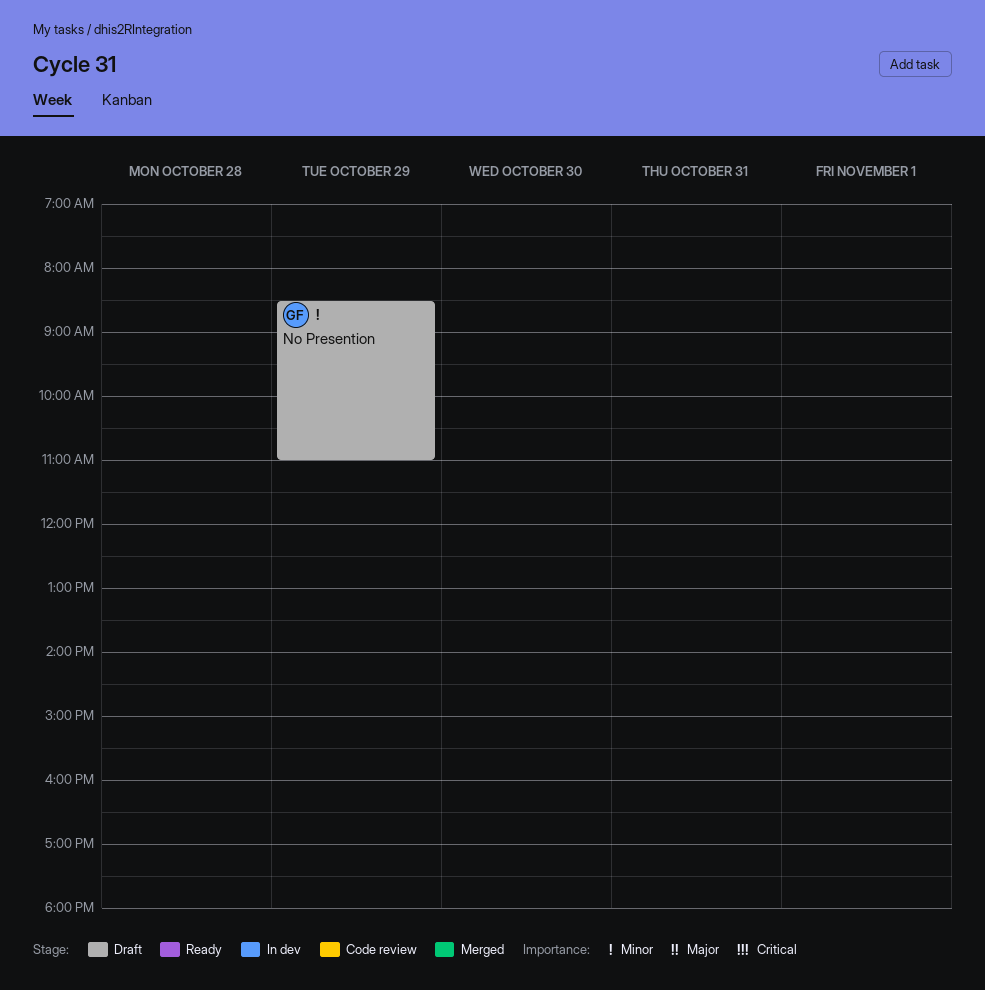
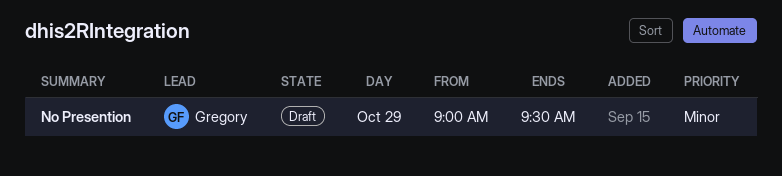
No Presention, begins: 08:30 -> 09:00
No Presention, ends: 11:00 -> 09:30

